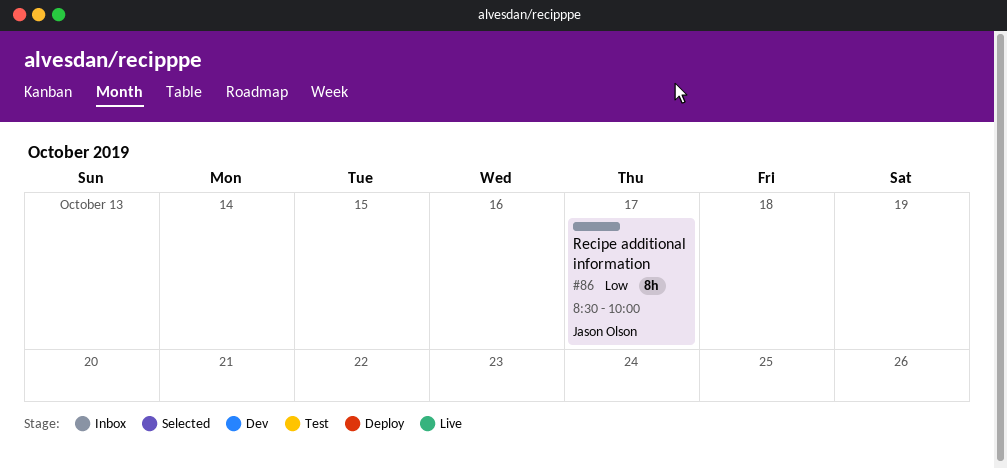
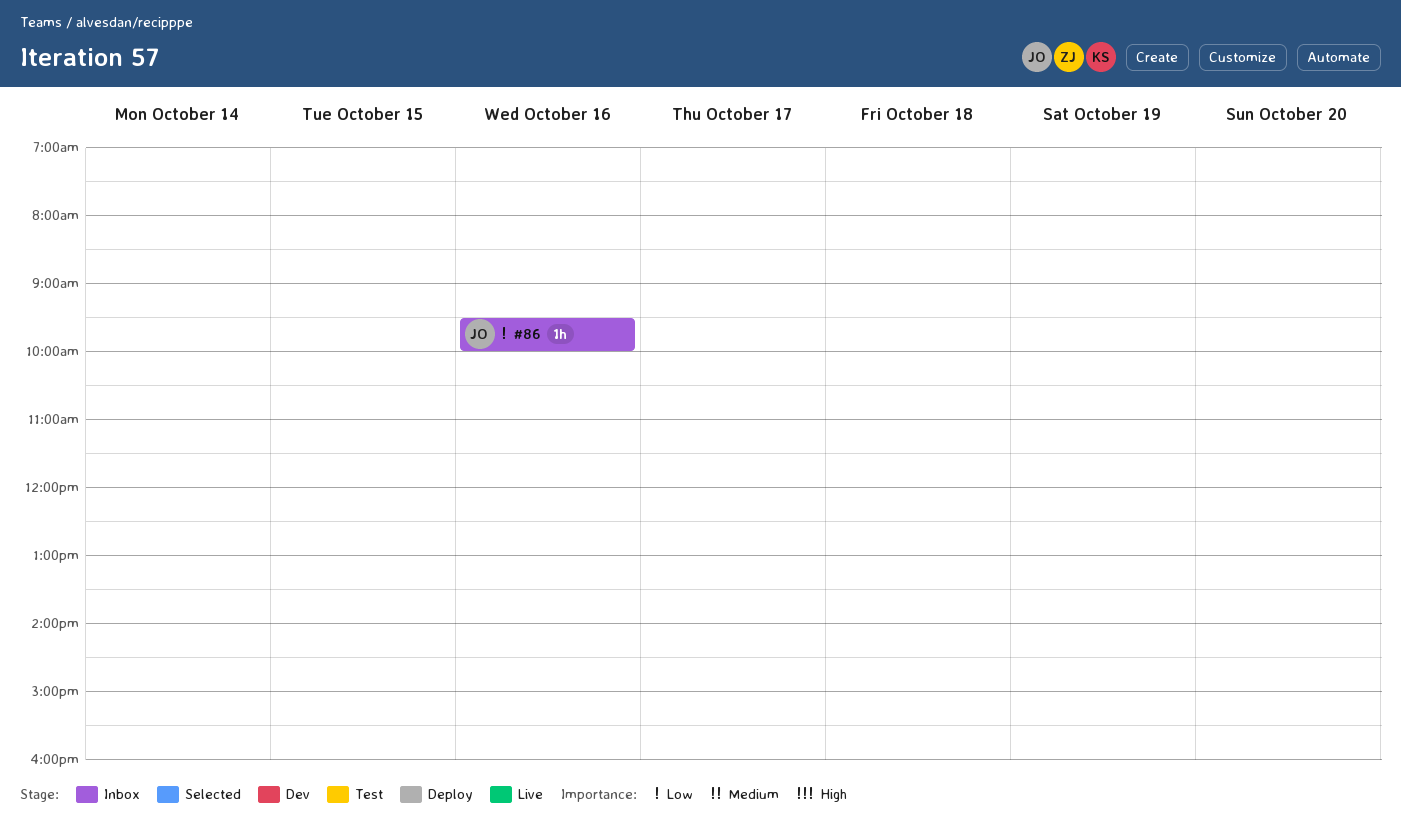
#86, estimate: 8h -> 1h
#86, day: Oct 17 -> Oct 16
#86, begins: 08:30 -> 09:30

